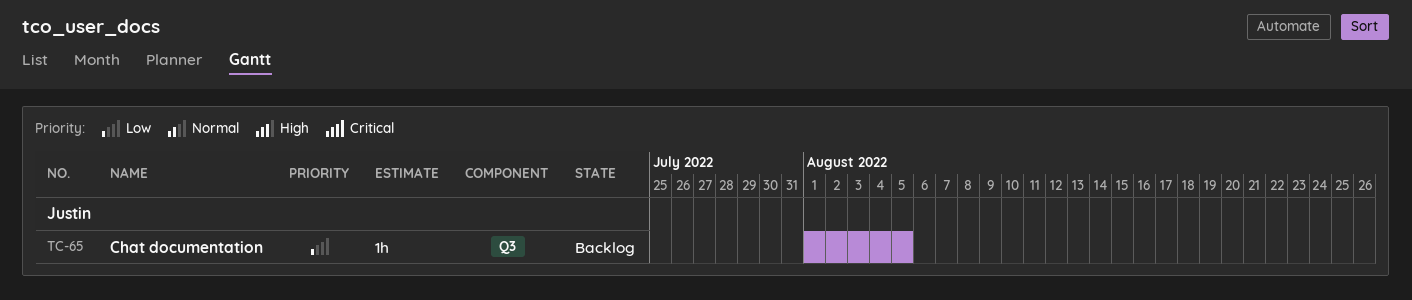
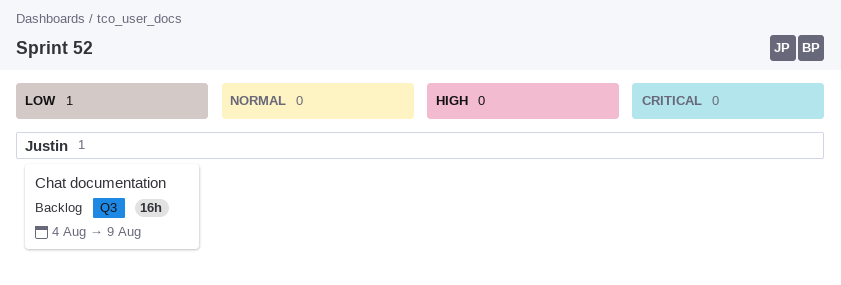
Chat documentation, estimate: 1h -> 16h
Chat documentation, start: Aug 1 -> Aug 4
Chat documentation, due: Aug 5 -> Aug 9

